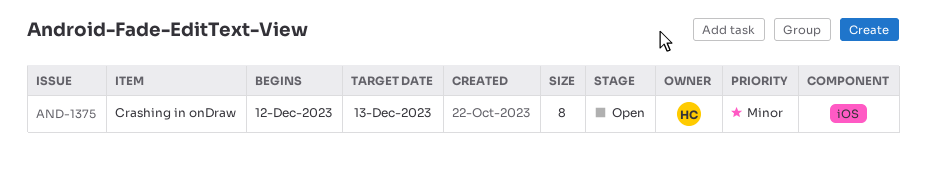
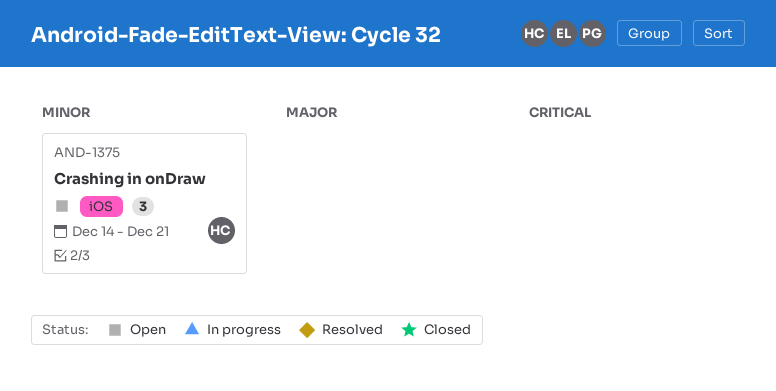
AND-1375, estimate: 8 -> 3
AND-1375, start: Dec 12 -> Dec 14
AND-1375, due: Dec 13 -> Dec 21

